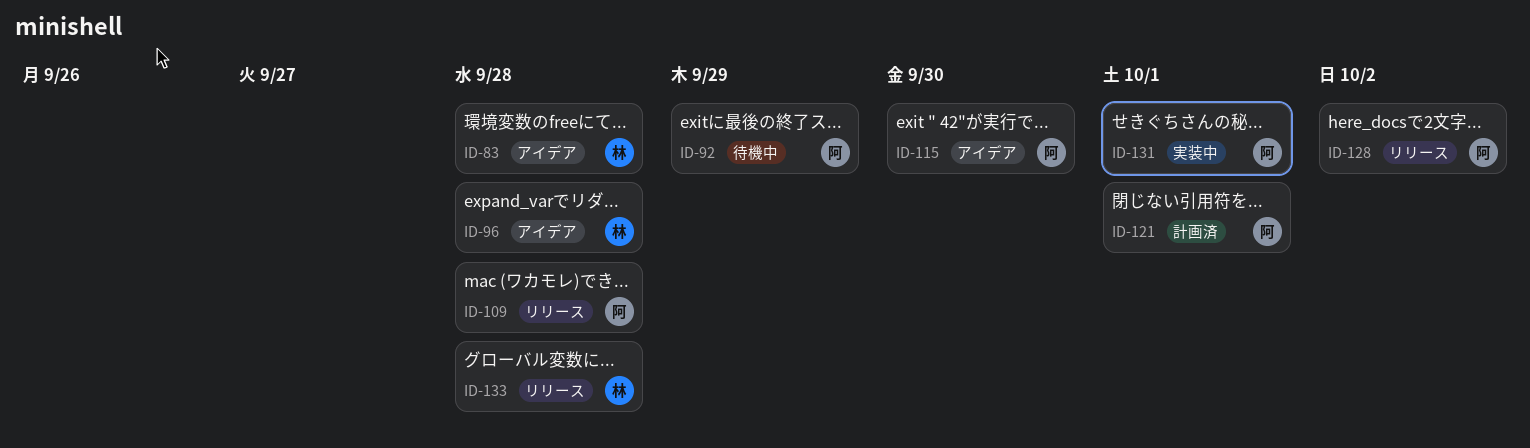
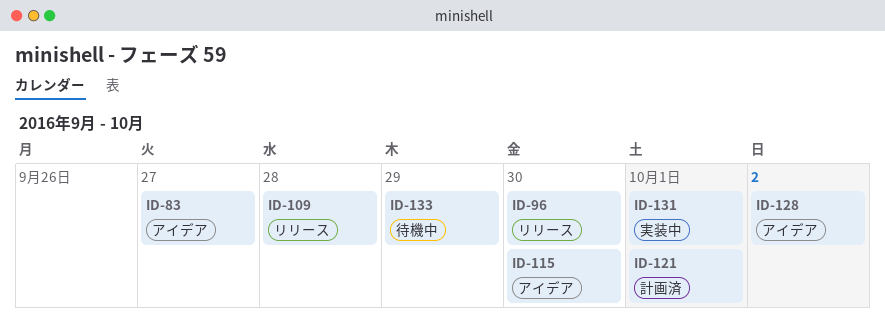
ID-83, due: Sep 28 -> Sep 27
ID-92: present -> none
ID-96, status: アイデア -> リリース
ID-96, due: Sep 28 -> Sep 30
ID-128, status: リリース -> アイデア
ID-133, status: リリース -> 待機中
ID-133, due: Sep 28 -> Sep 29

